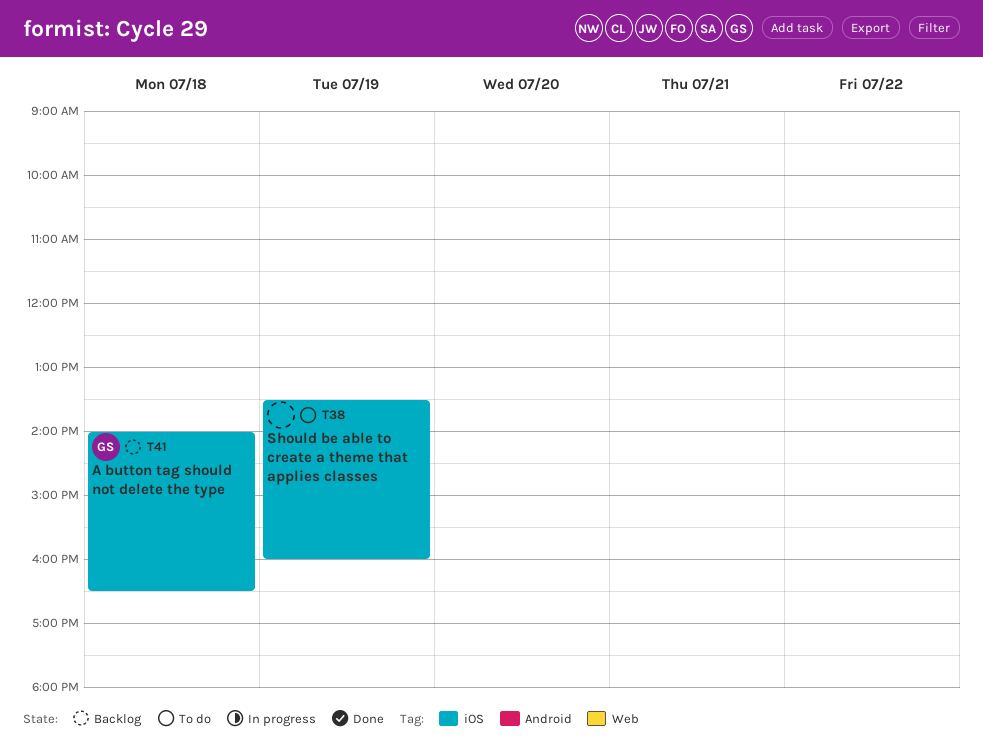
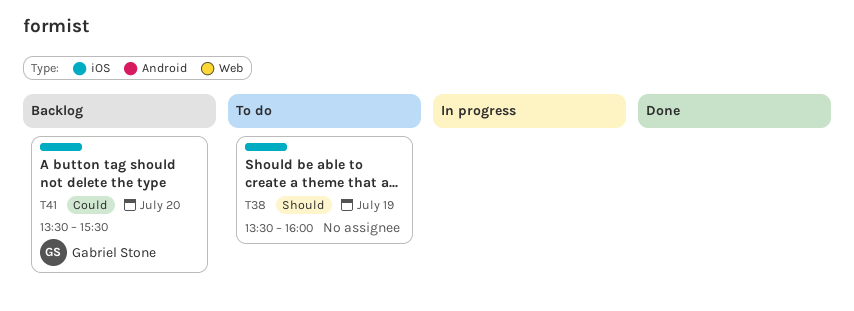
T41, day: Jul 18 -> Jul 20
T41, begins: 14:00 -> 13:30
T41, ends: 16:30 -> 15:30

